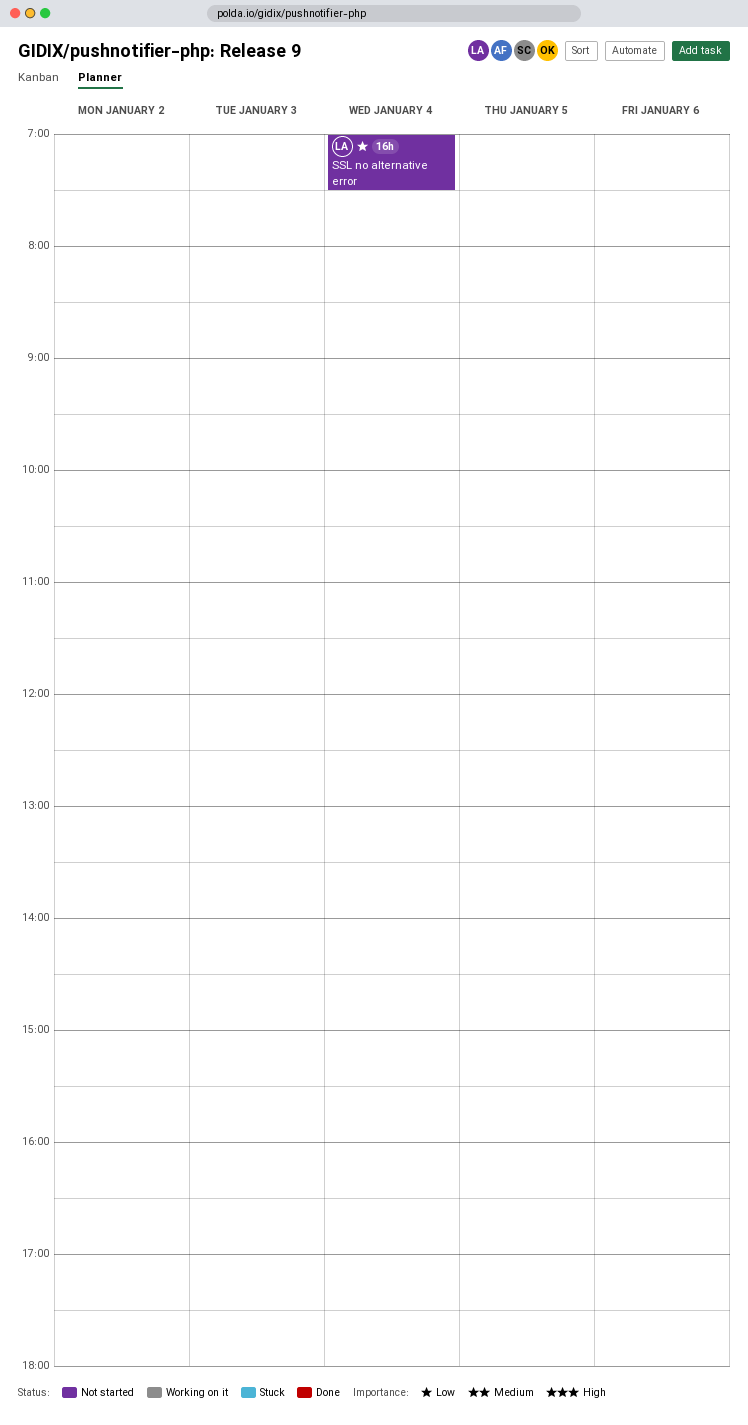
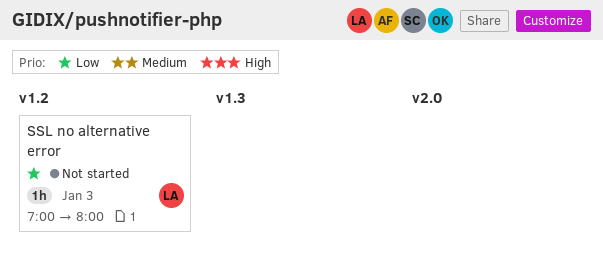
SSL no alternative error, estimate: 16h -> 1h
SSL no alternative error, day: Jan 4 -> Jan 3
SSL no alternative error, ends: 07:30 -> 08:00

